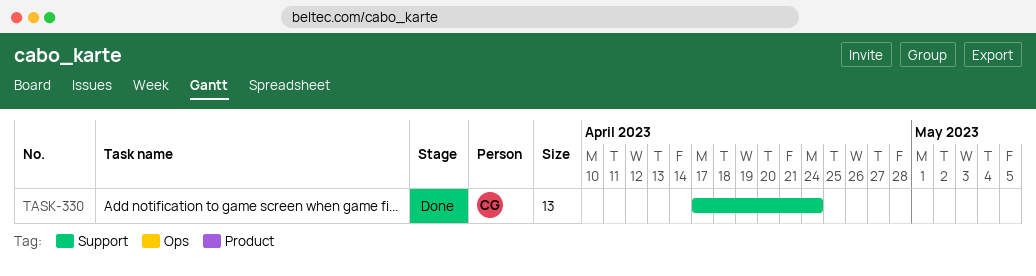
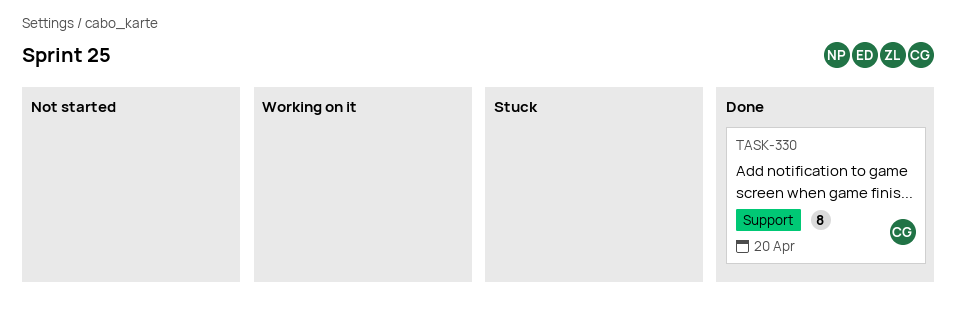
TASK-330, estimate: 13 -> 8
TASK-330, due: Apr 24 -> Apr 20

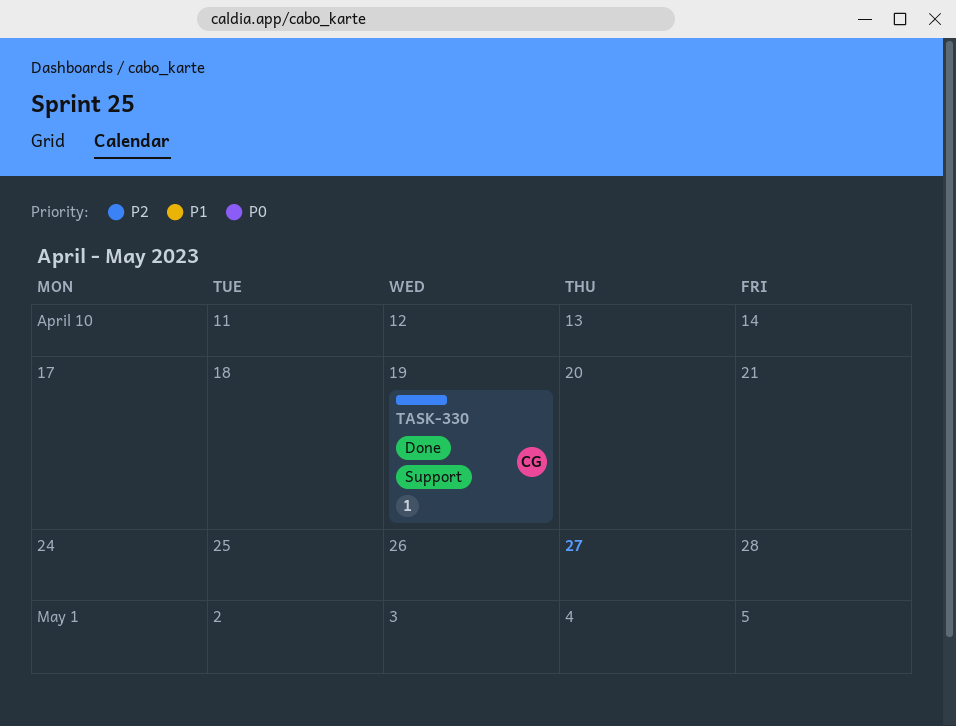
TASK-330, estimate: 8 -> 1
TASK-330, due: Apr 20 -> Apr 19

